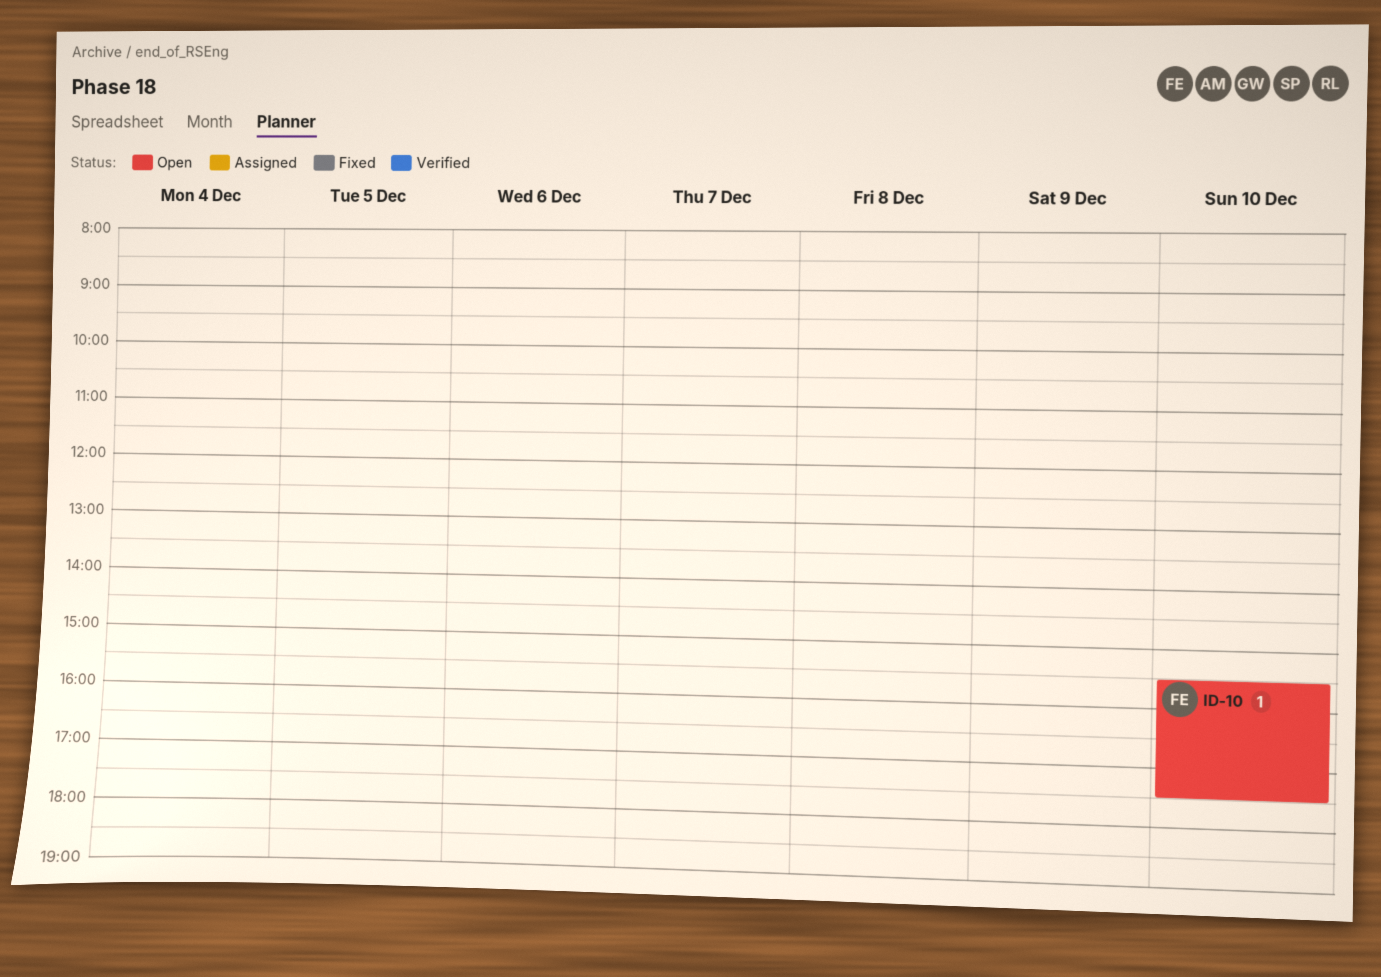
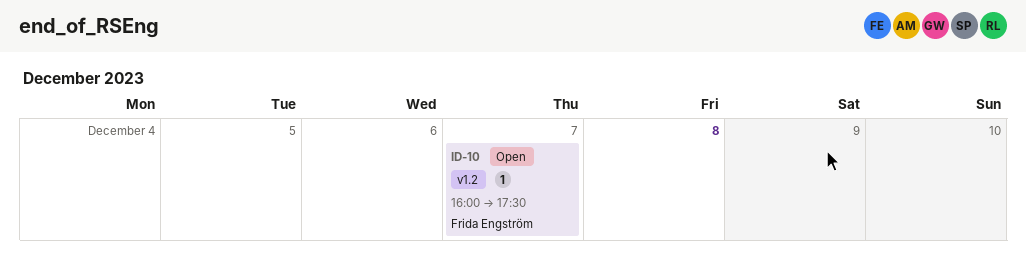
ID-10, day: Dec 10 -> Dec 7
ID-10, begins: 15:30 -> 16:00

